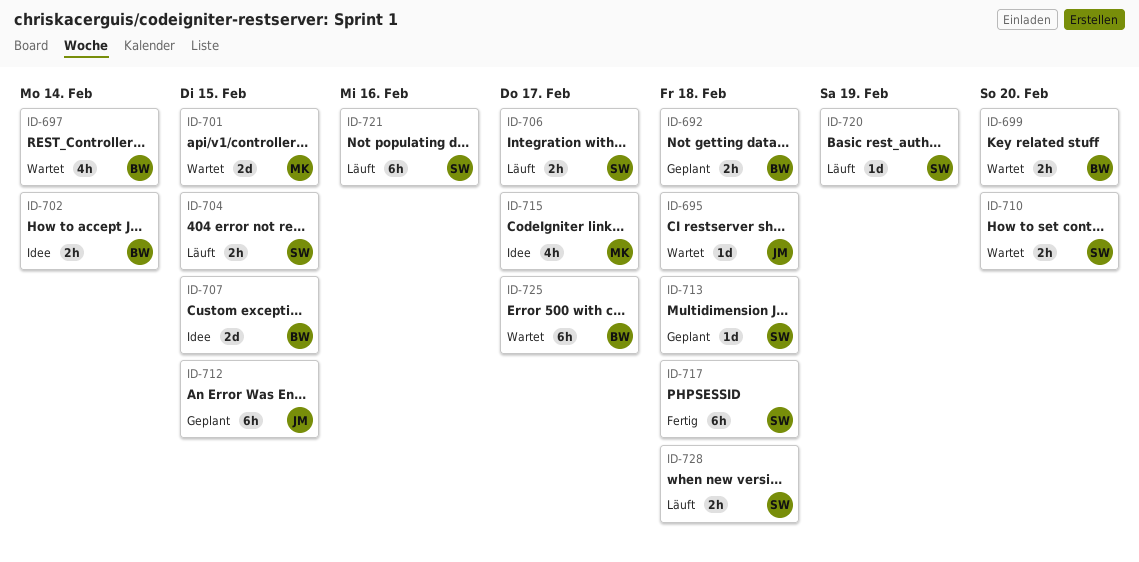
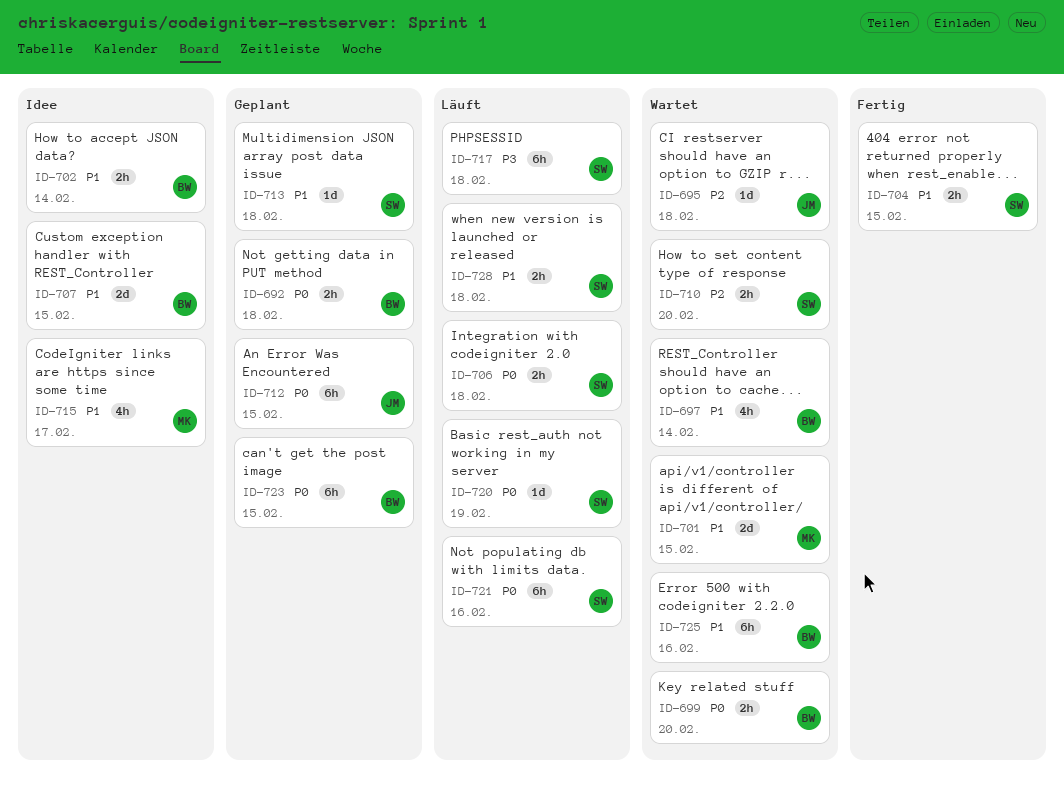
ID-704, status: Läuft -> Fertig
ID-706, due: Feb 17 -> Feb 18
ID-717, status: Fertig -> Läuft
ID-723: none -> present
ID-725, due: Feb 17 -> Feb 16

